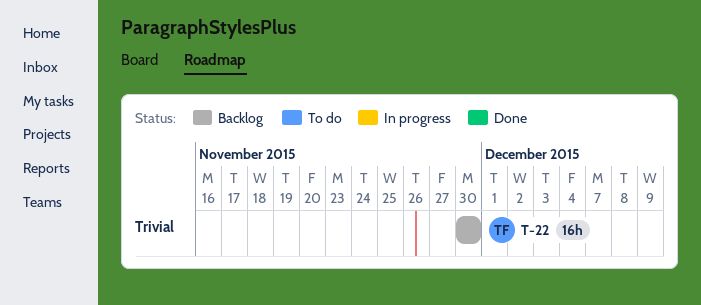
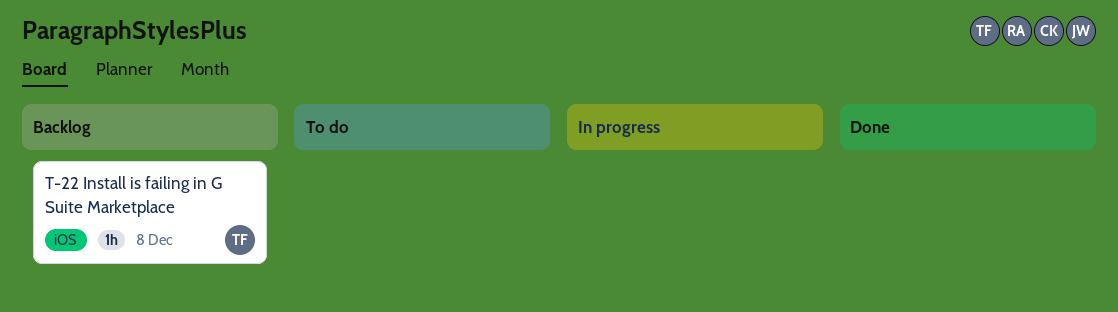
T-22, estimate: 16h -> 1h
T-22, due: Nov 30 -> Dec 8

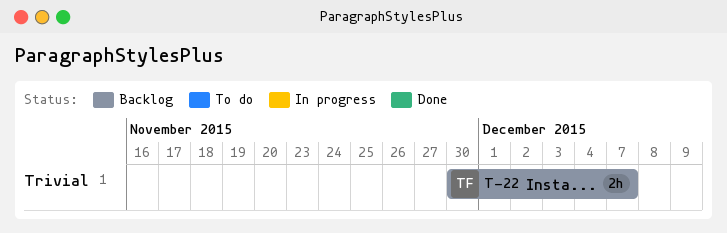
T-22, estimate: 1h -> 2h
T-22, due: Dec 8 -> Dec 7

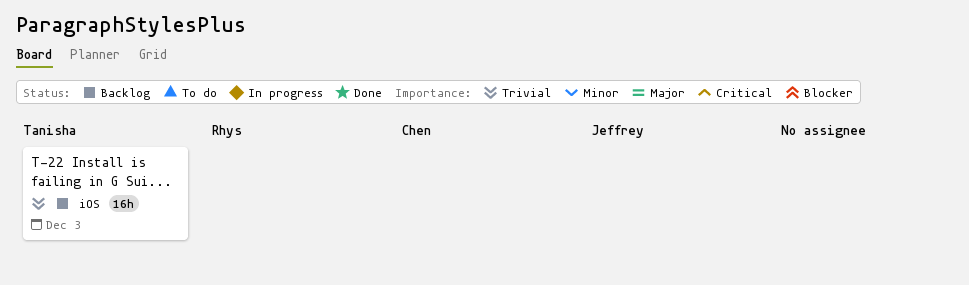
T-22, estimate: 2h -> 16h
T-22, due: Dec 7 -> Dec 3

